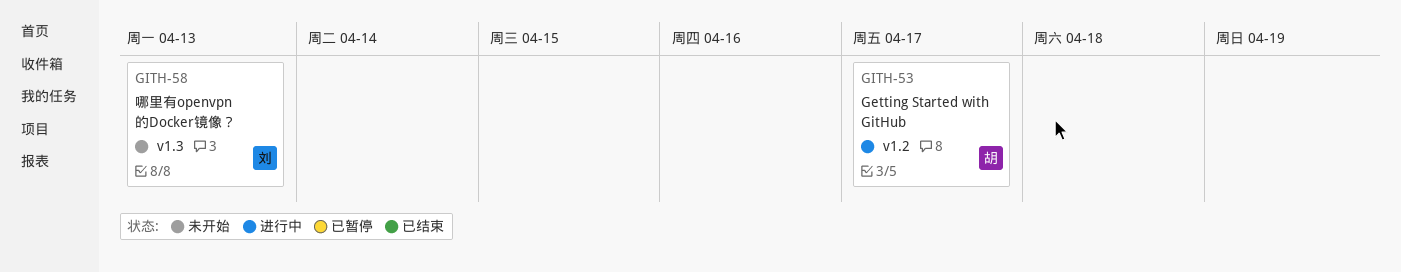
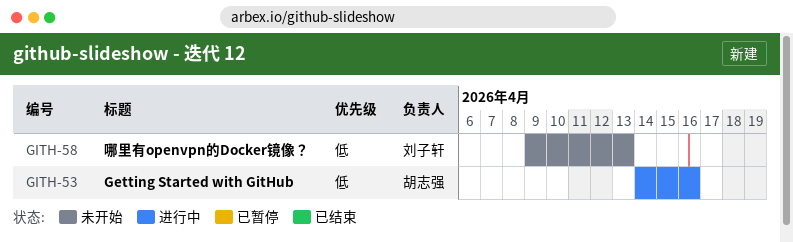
GITH-53, due: Apr 17 -> Apr 16

